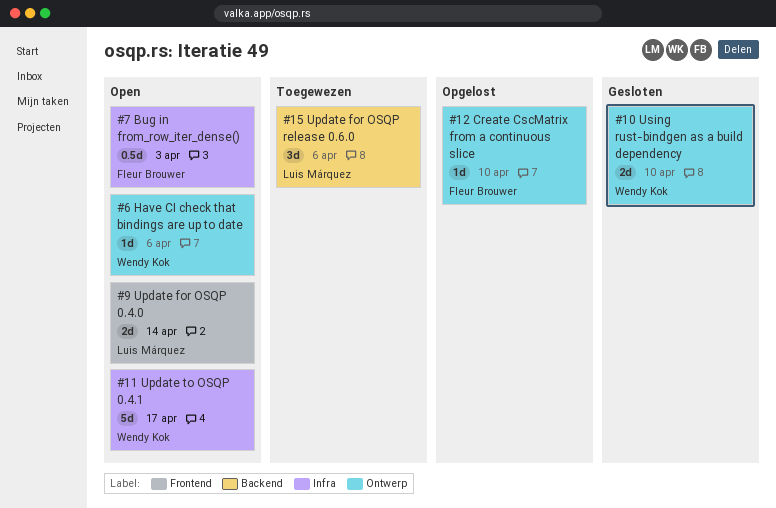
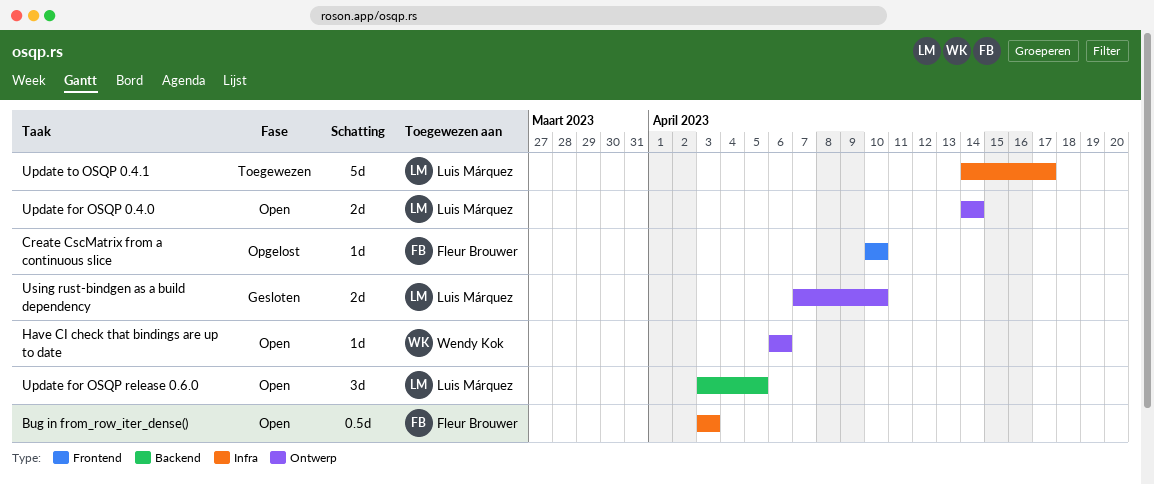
Create CscMatrix from a continuous slice, label: Ontwerp -> Frontend
Update for OSQP 0.4.0, label: Frontend -> Ontwerp
Update for OSQP release 0.6.0, status: Toegewezen -> Open
Update for OSQP release 0.6.0, due: Apr 6 -> Apr 5
Update to OSQP 0.4.1, status: Open -> Toegewezen
Update to OSQP 0.4.1, owner: Wendy Kok -> Luis Márquez
Using rust-bindgen as a build dependency, owner: Wendy Kok -> Luis Márquez

